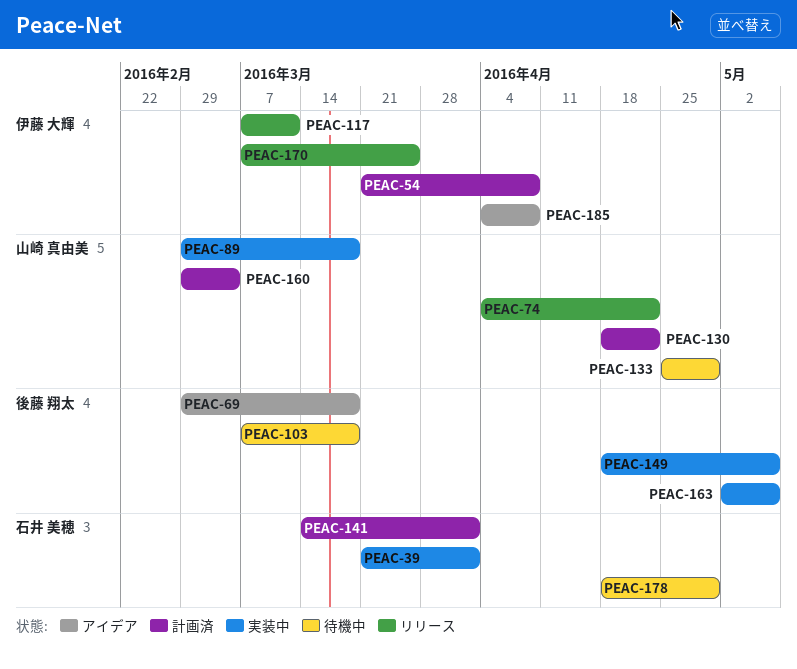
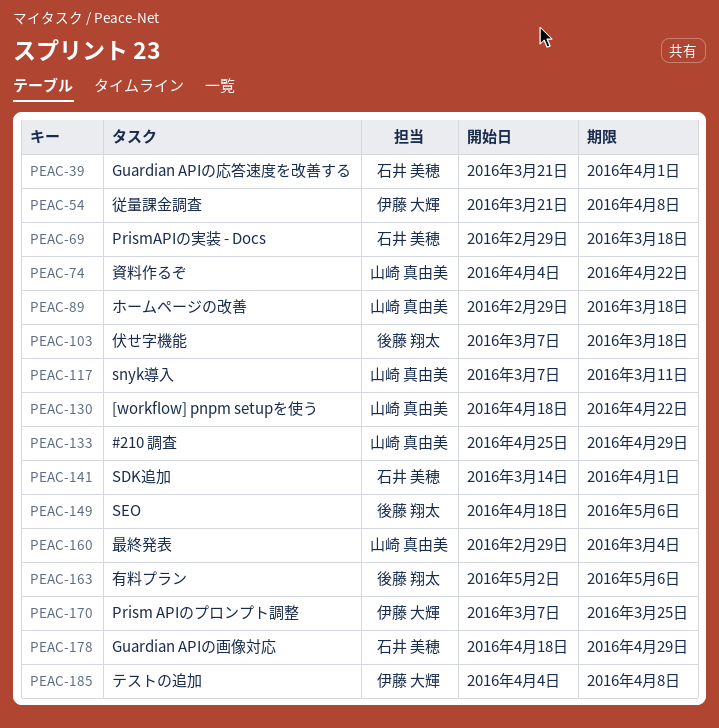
PEAC-69, owner: 後藤 翔太 -> 石井 美穂
PEAC-117, owner: 伊藤 大輝 -> 山崎 真由美

